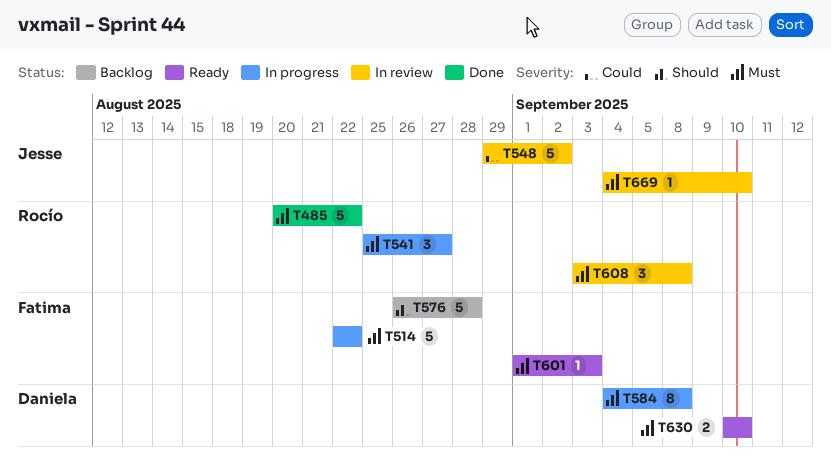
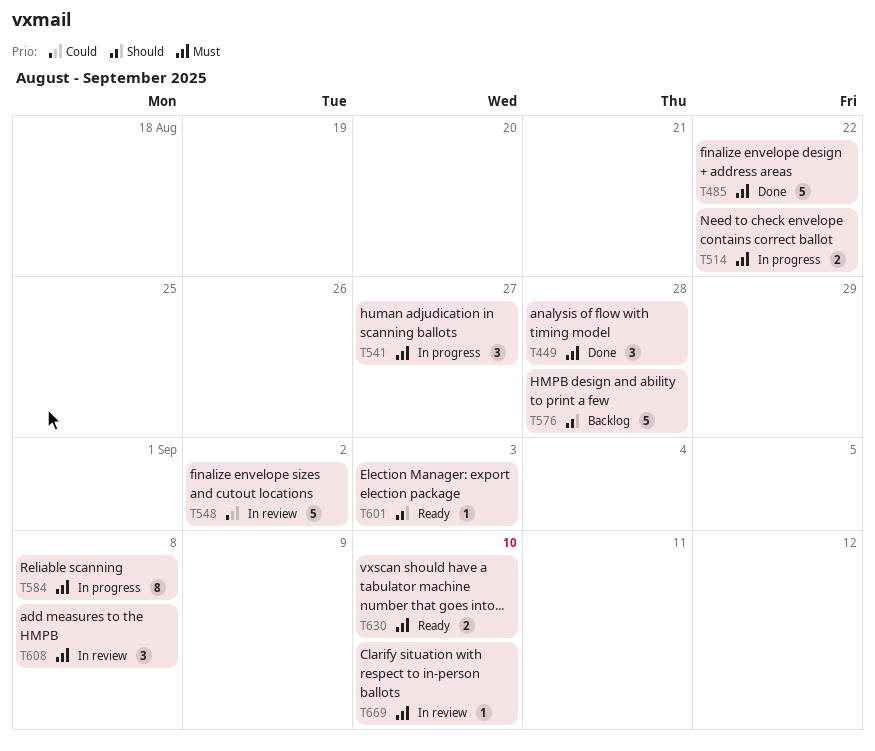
T449: none -> present
T514, estimate: 5 -> 2
T601, priority: Must -> Should

